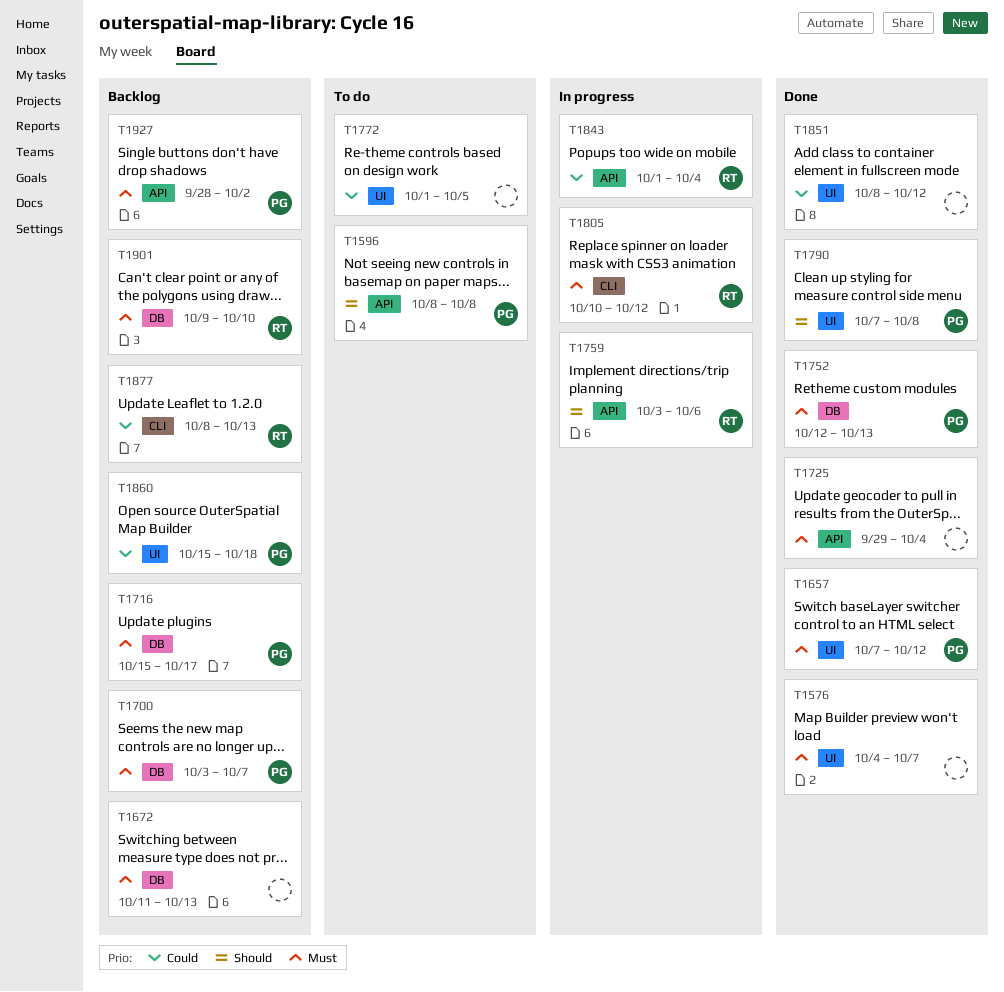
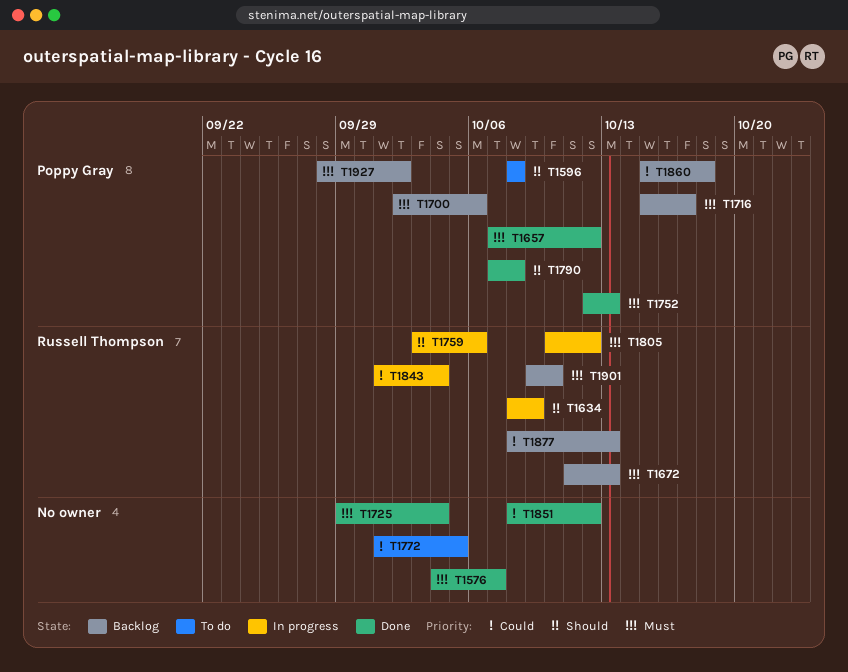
T1634: none -> present
T1672, owner: none -> Russell Thompson
T1700, start: Oct 3 -> Oct 2
T1700, due: Oct 7 -> Oct 6

